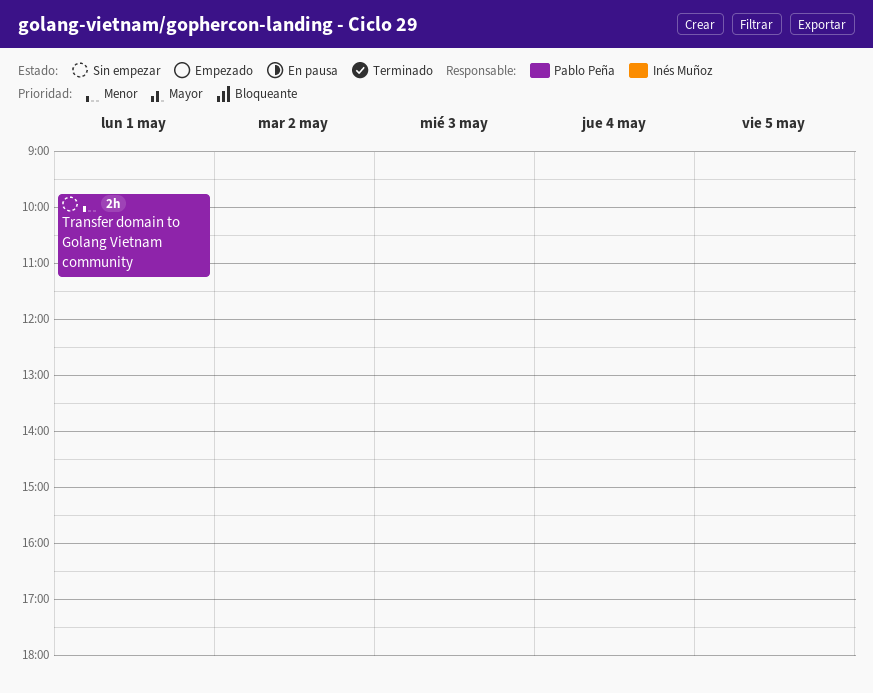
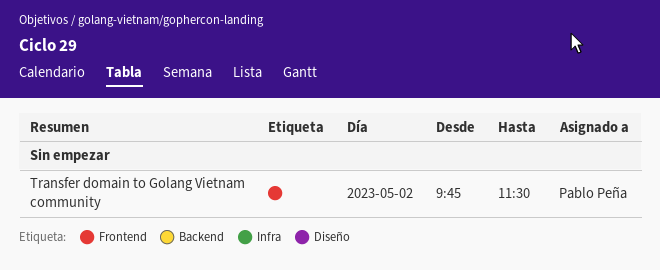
Transfer domain to Golang Vietnam community, day: May 1 -> May 2
Transfer domain to Golang Vietnam community, ends: 11:15 -> 11:30

